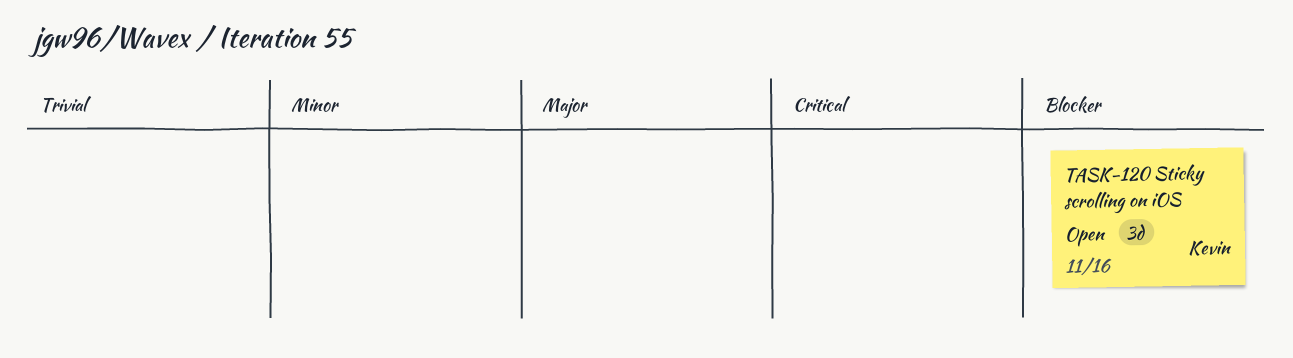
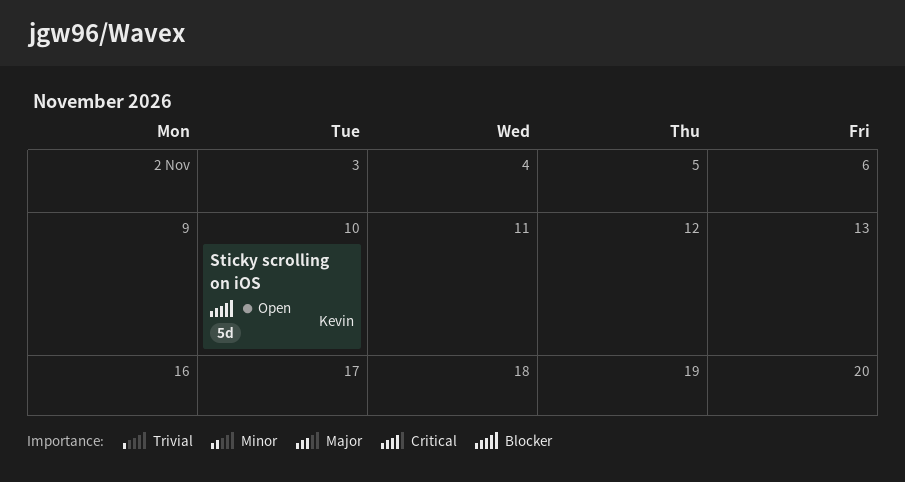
Sticky scrolling on iOS, estimate: 3d -> 5d
Sticky scrolling on iOS, due: Nov 16 -> Nov 10

